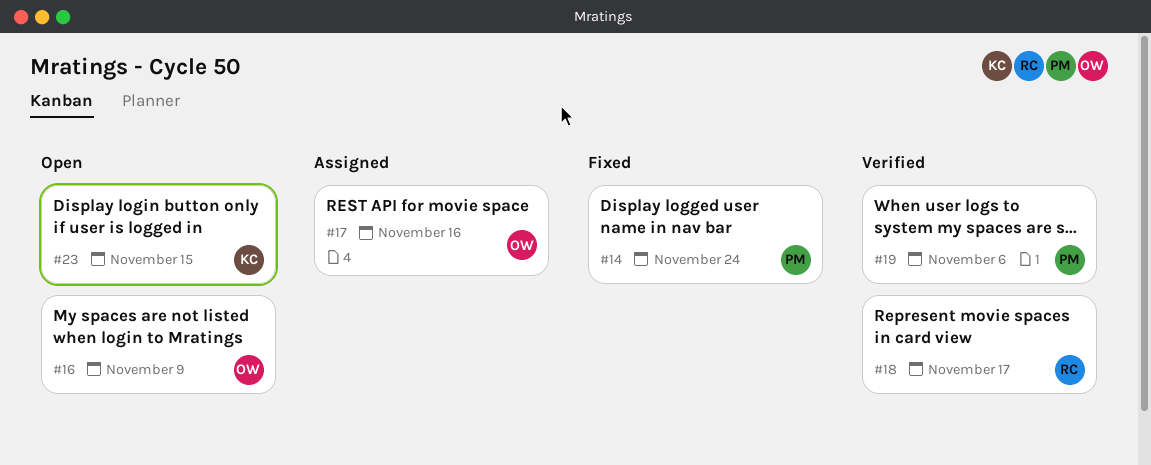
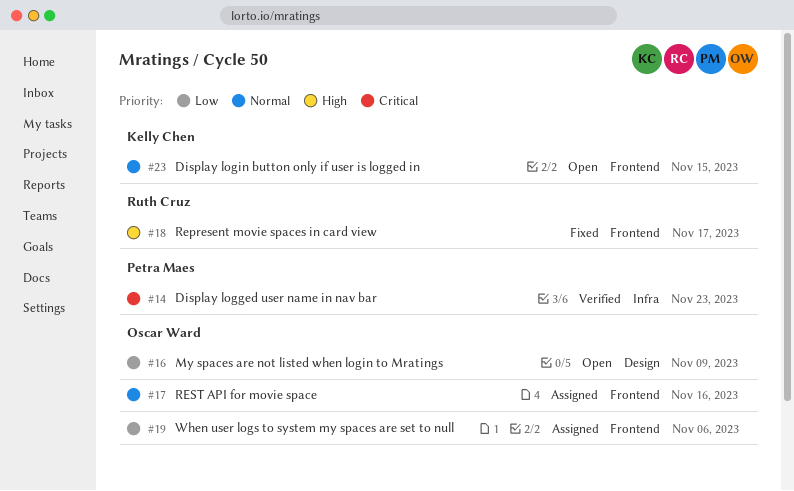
#14, status: Fixed -> Verified
#14, due: Nov 24 -> Nov 23
#18, status: Verified -> Fixed
#19, status: Verified -> Assigned
#19, owner: Petra Maes -> Oscar Ward

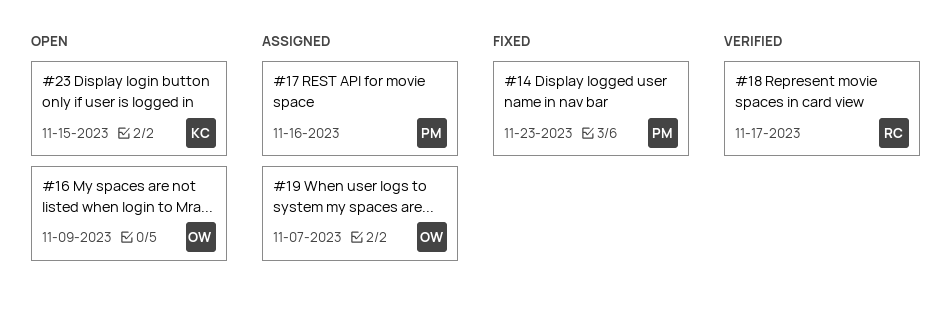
#14, status: Verified -> Fixed
#17, owner: Oscar Ward -> Petra Maes
#18, status: Fixed -> Verified
#19, due: Nov 6 -> Nov 7

